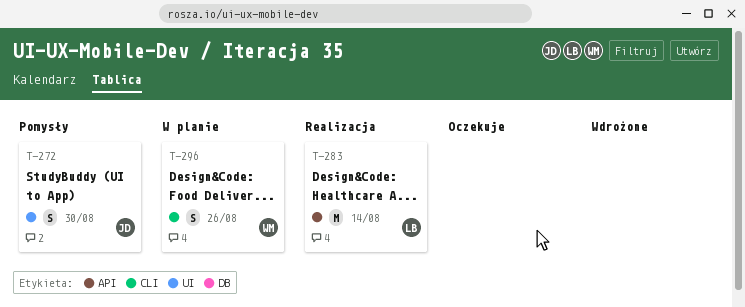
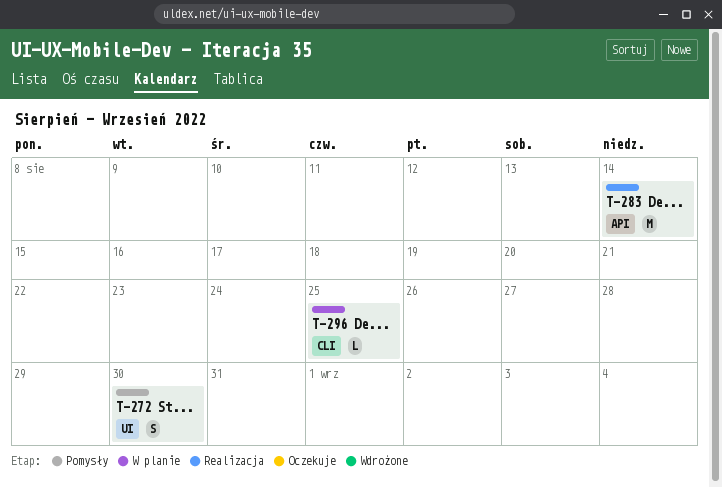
T-296, estimate: S -> L
T-296, due: Aug 26 -> Aug 25

